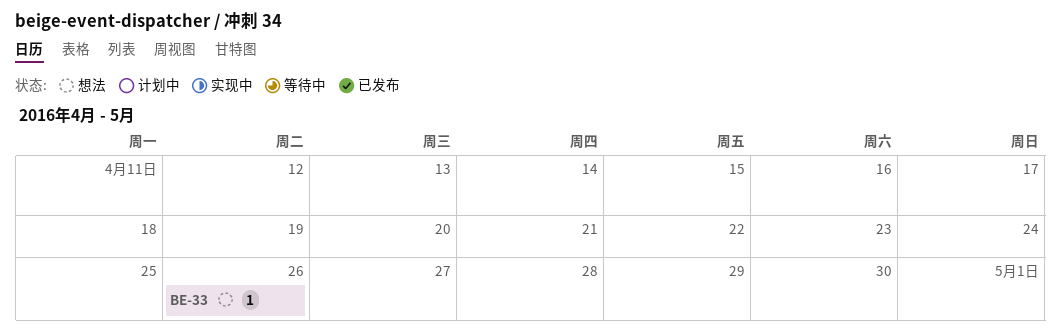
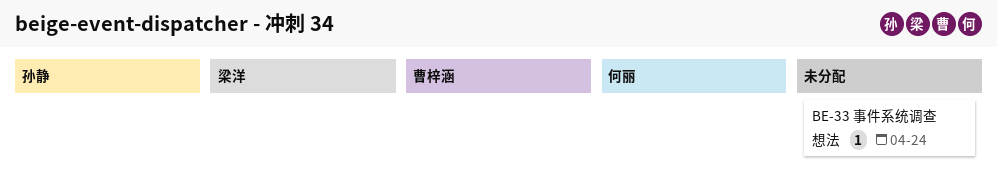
BE-33, due: Apr 26 -> Apr 24

